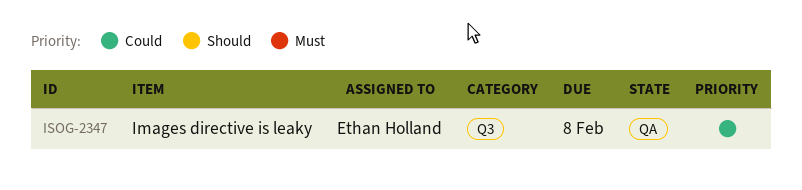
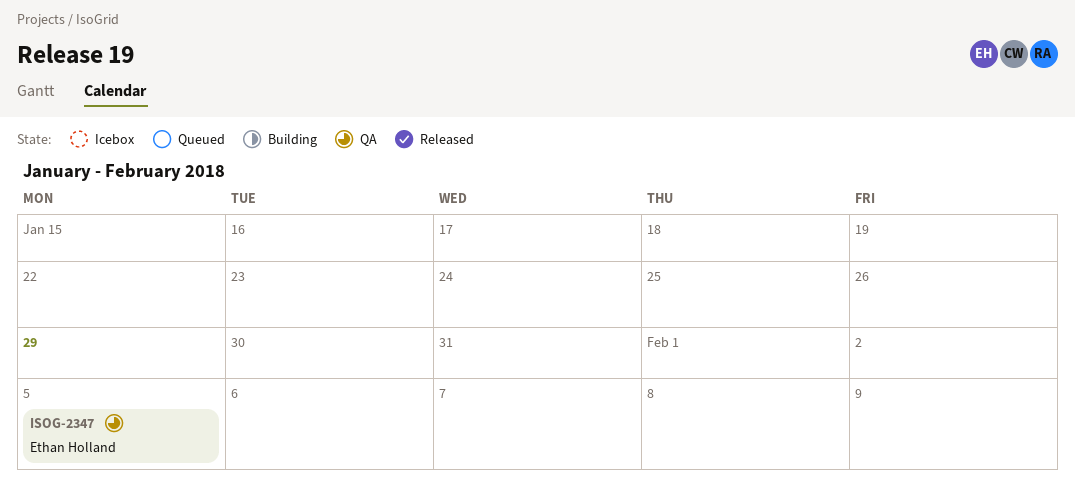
ISOG-2347, due: Feb 8 -> Feb 5

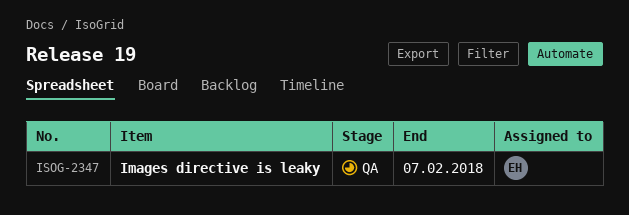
ISOG-2347, due: Feb 5 -> Feb 7

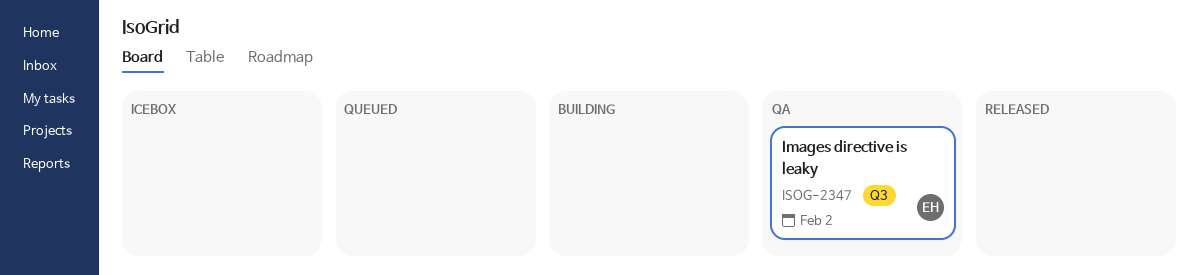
ISOG-2347, due: Feb 7 -> Feb 2

